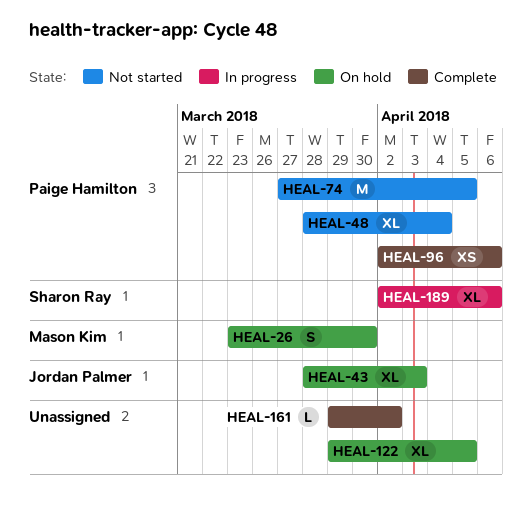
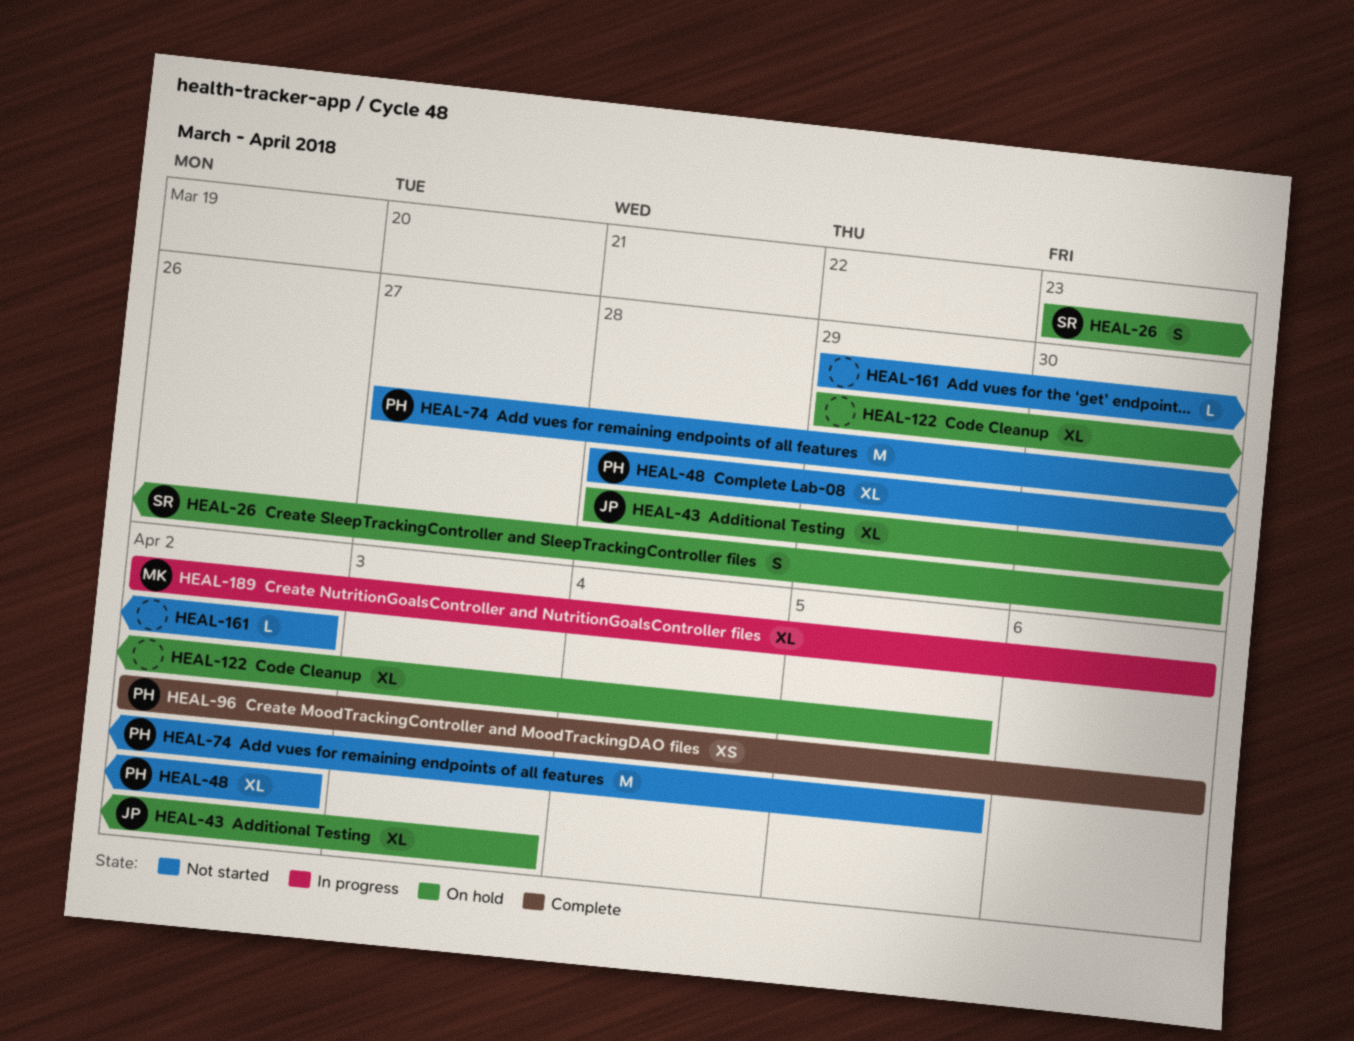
HEAL-26, owner: Mason Kim -> Sharon Ray
HEAL-48, due: Apr 4 -> Apr 2
HEAL-161, status: Complete -> Not started
HEAL-189, owner: Sharon Ray -> Mason Kim

